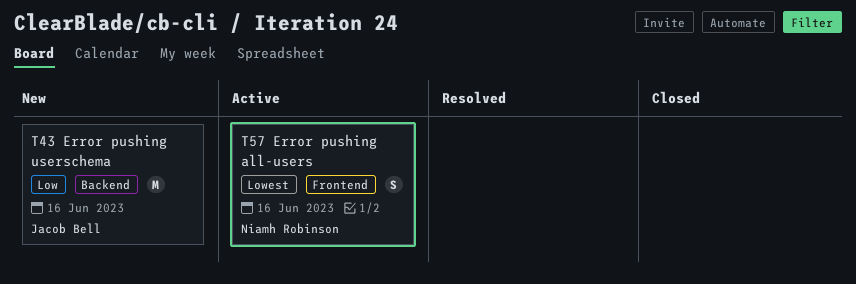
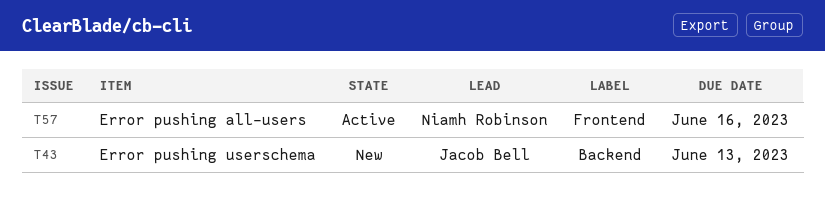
T43, due: Jun 16 -> Jun 13

